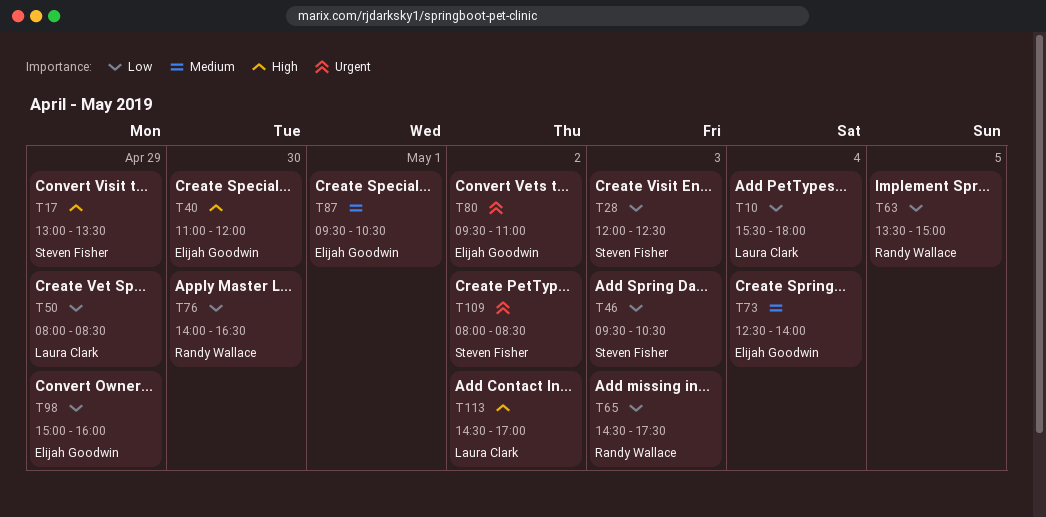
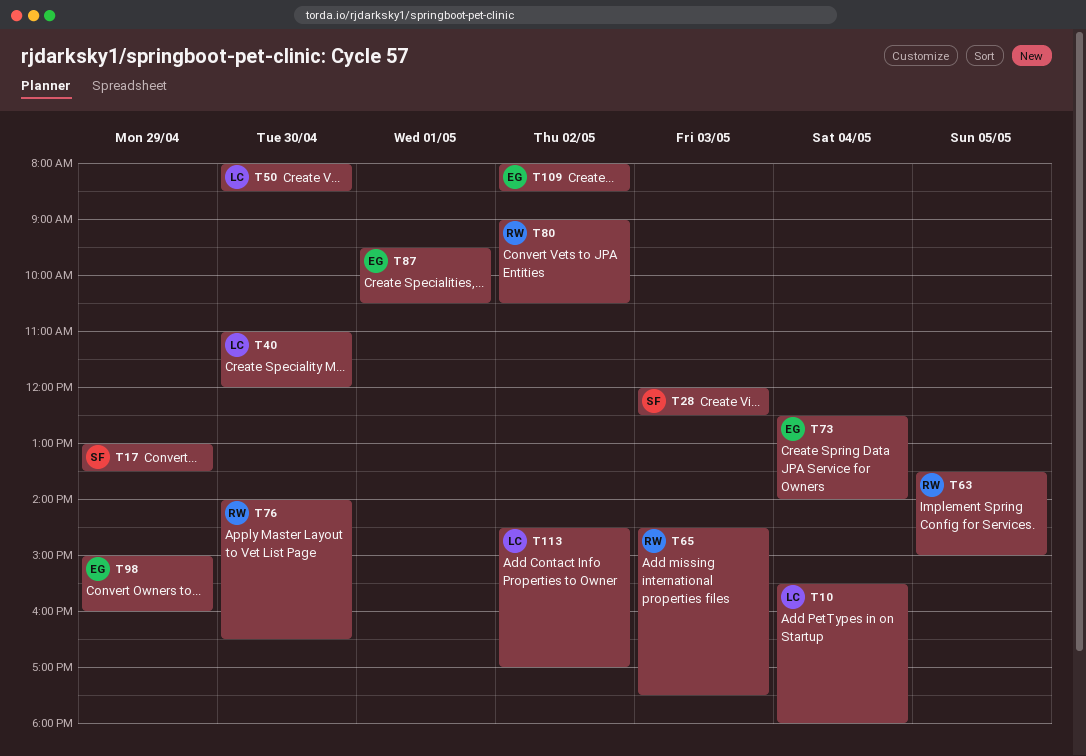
T40, owner: Elijah Goodwin -> Laura Clark
T46: present -> none
T50, day: Apr 29 -> Apr 30
T80, owner: Elijah Goodwin -> Randy Wallace
T80, begins: 09:30 -> 09:00
T80, ends: 11:00 -> 10:30
T109, owner: Steven Fisher -> Elijah Goodwin

